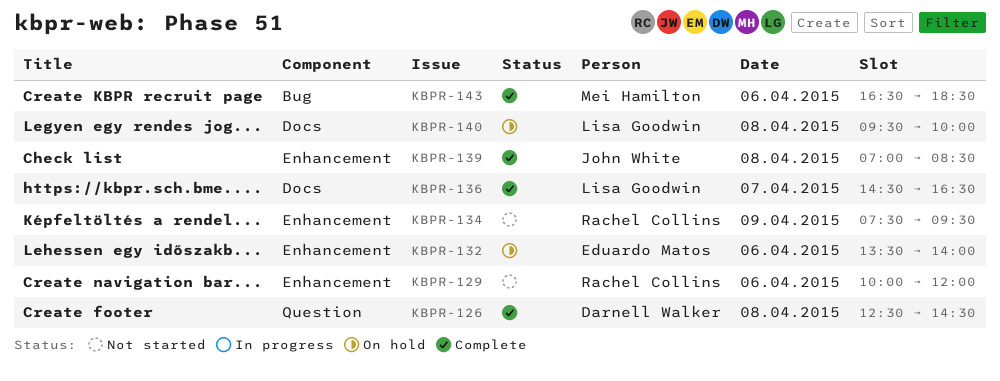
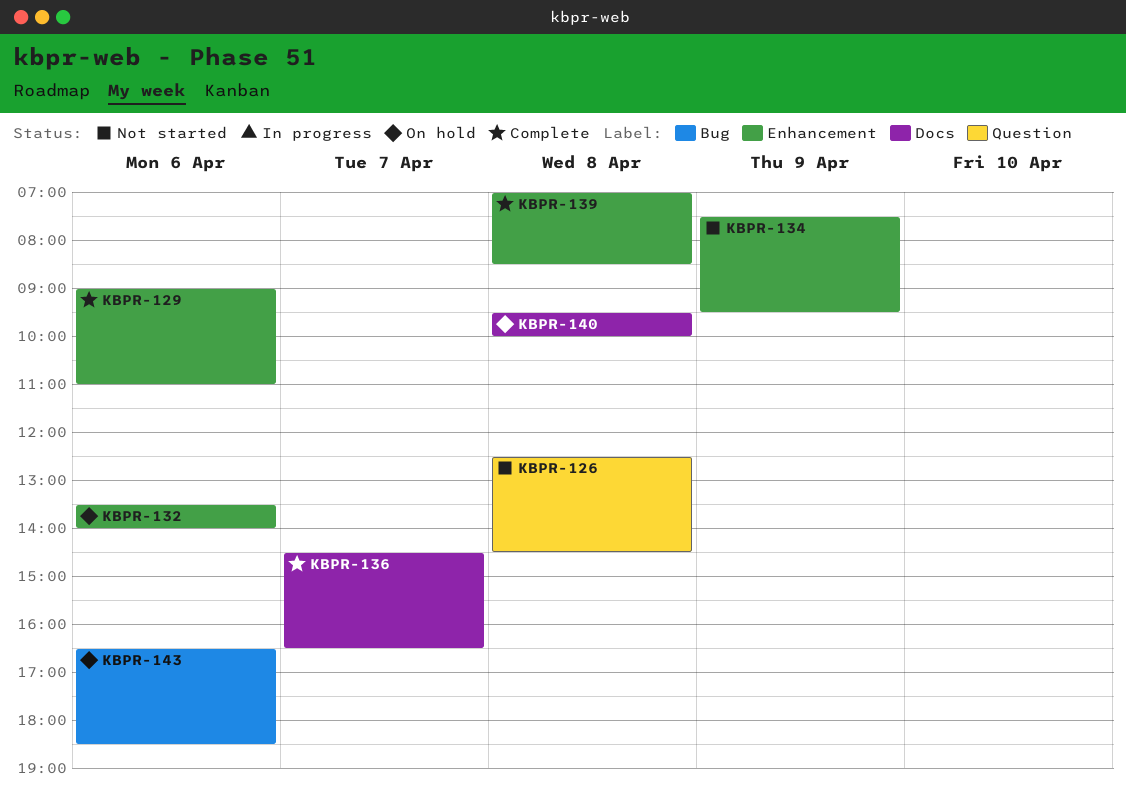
KBPR-126, status: Complete -> Not started
KBPR-129, status: Not started -> Complete
KBPR-129, begins: 10:00 -> 09:00
KBPR-129, ends: 12:00 -> 11:00
KBPR-143, status: Complete -> On hold

